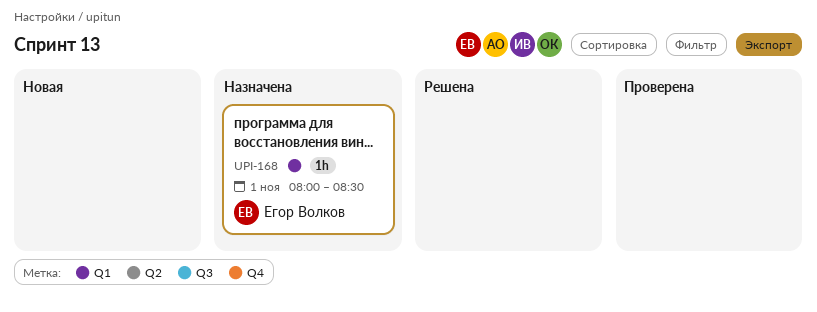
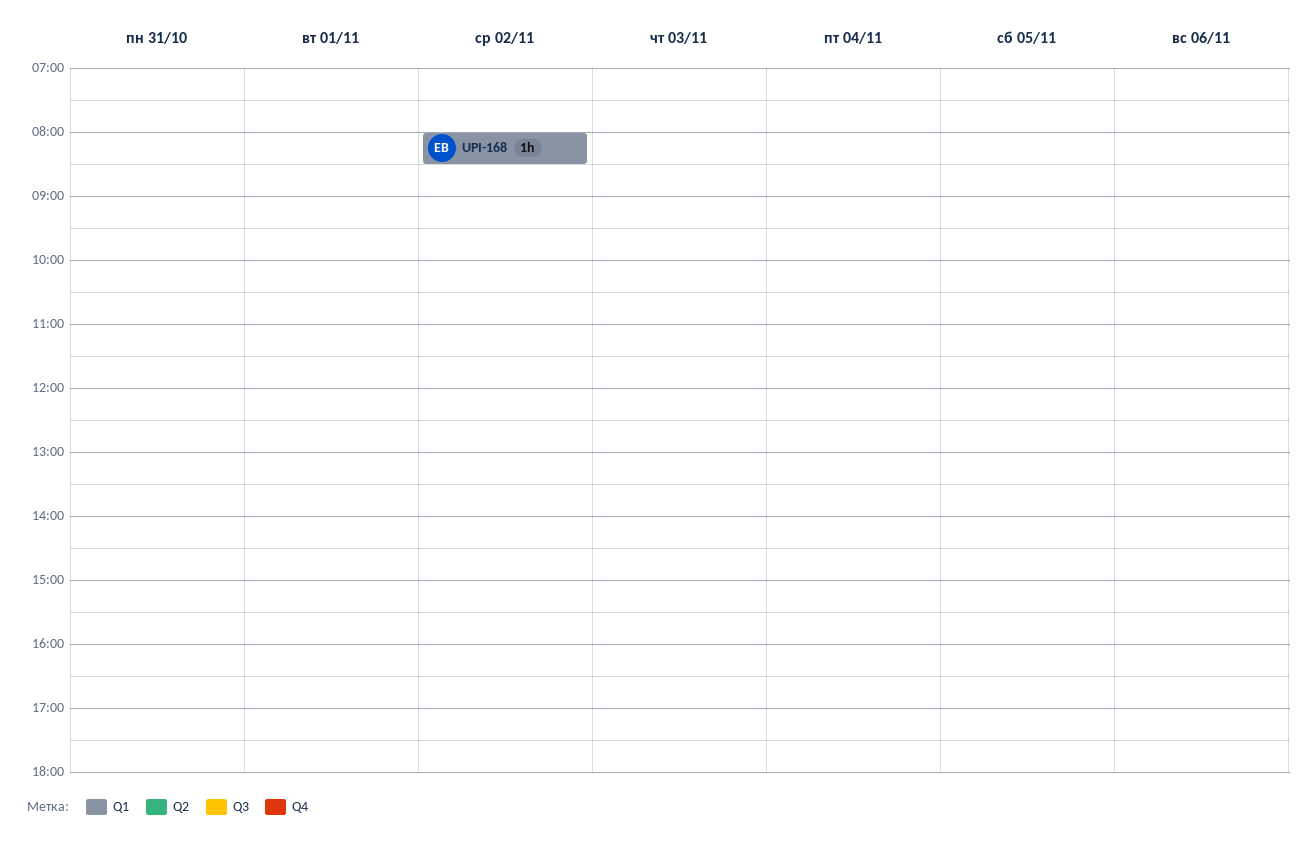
UPI-168, day: Nov 1 -> Nov 2

